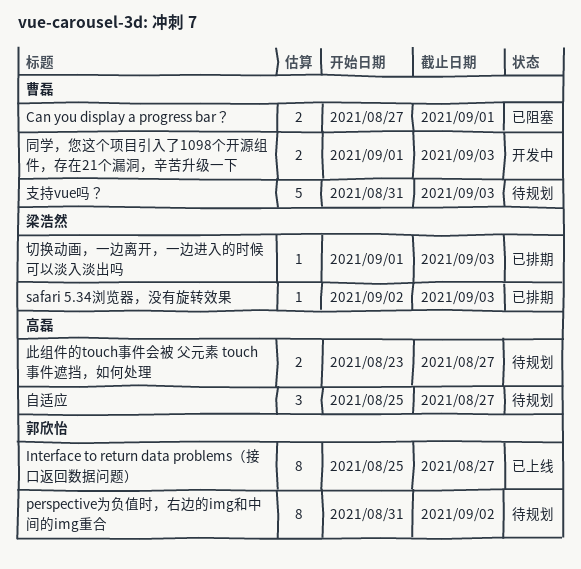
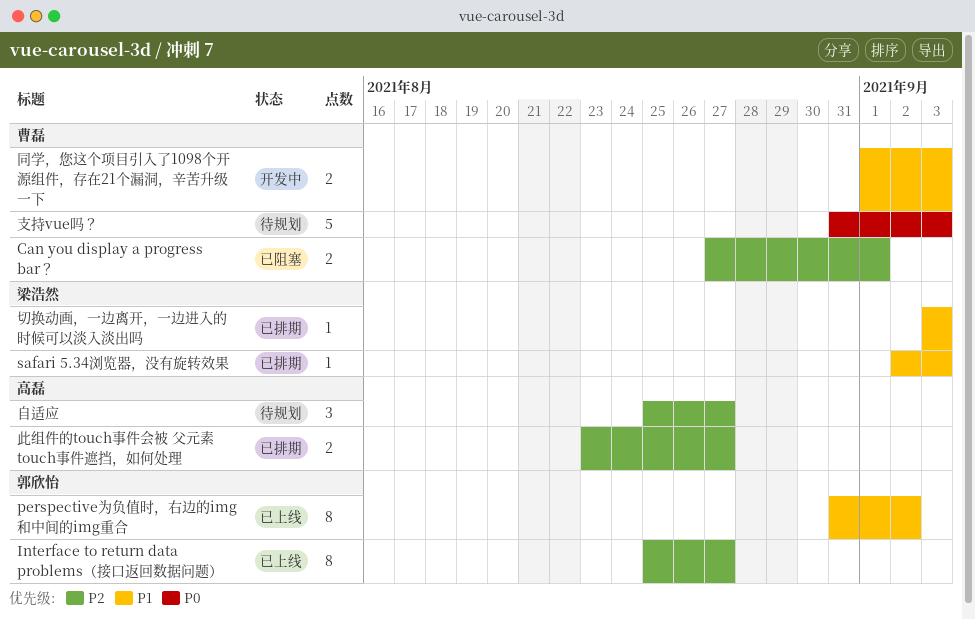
perspective为负值时，右边的img和中间的img重合, status: 待规划 -> 已上线
切换动画，一边离开，一边进入的时候可以淡入淡出吗, start: Sep 1 -> Sep 3
此组件的touch事件会被 父元素 touch事件遮挡，如何处理, status: 待规划 -> 已排期

